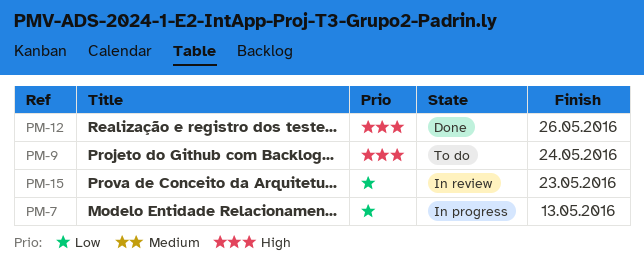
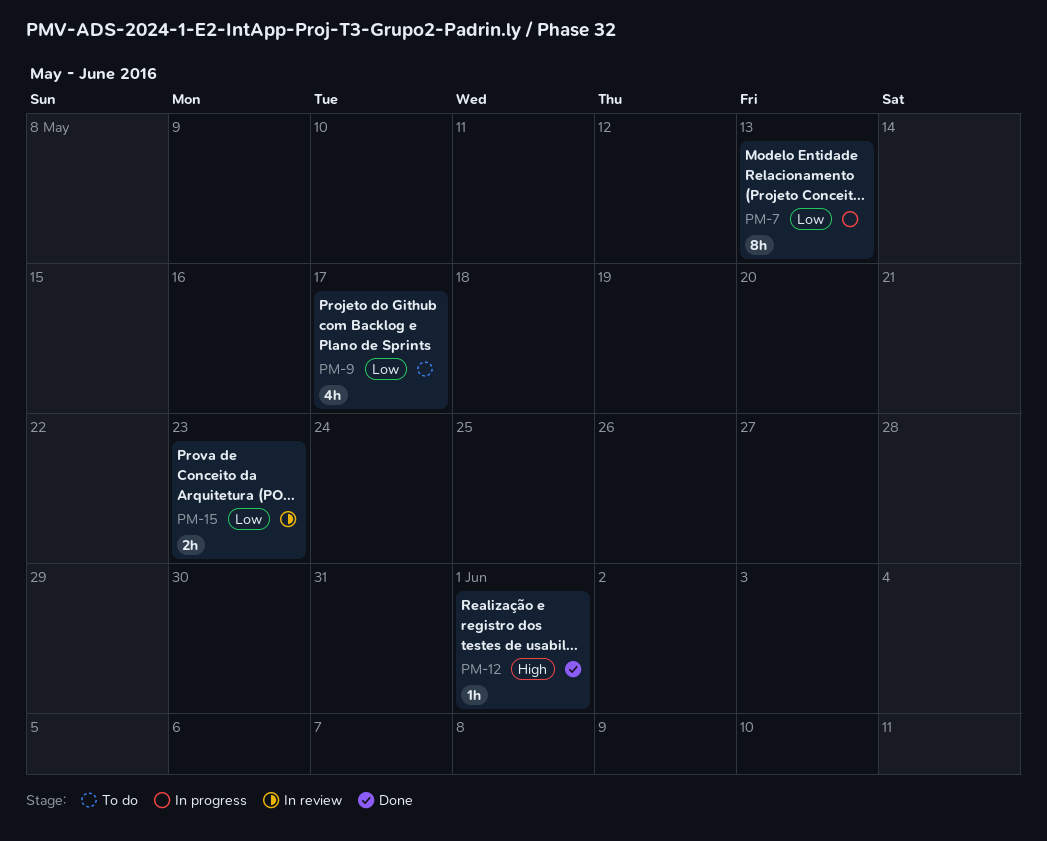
PM-9, priority: High -> Low
PM-9, due: May 24 -> May 17
PM-12, due: May 26 -> Jun 1

